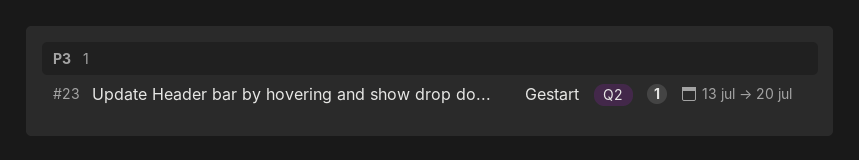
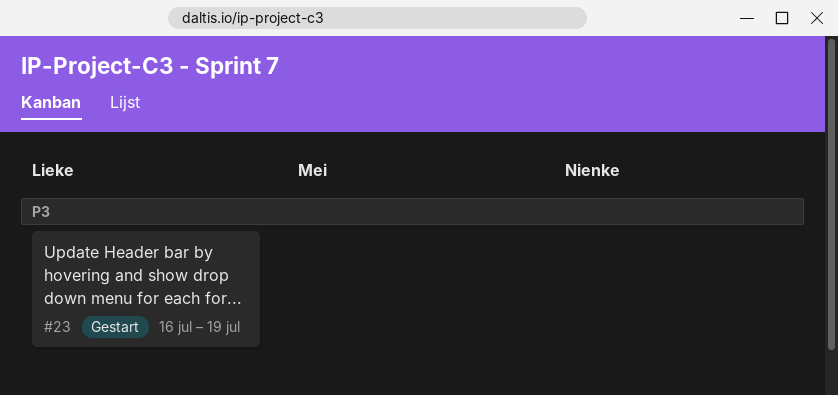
#23, start: Jul 13 -> Jul 16
#23, due: Jul 20 -> Jul 19

